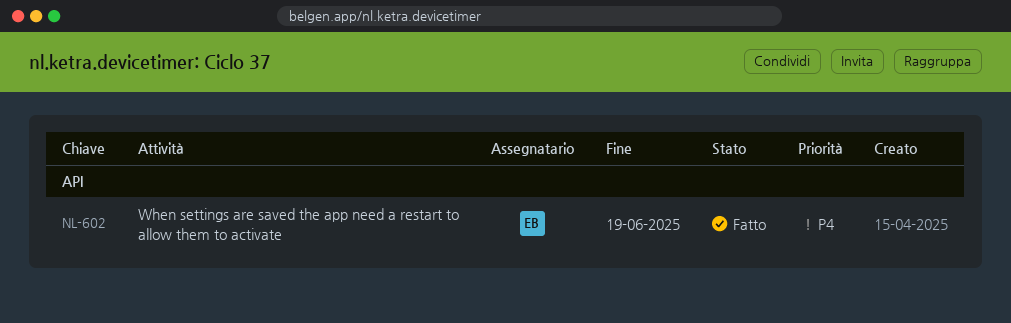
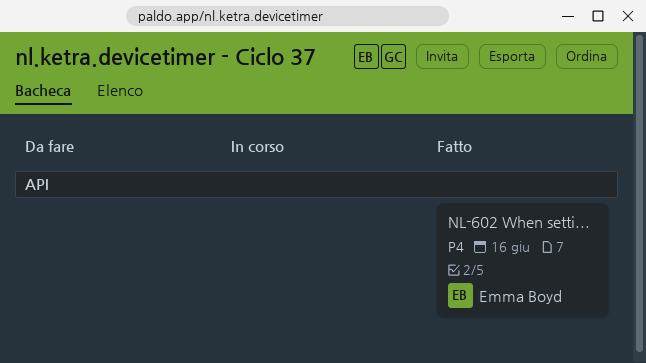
NL-602, due: Jun 19 -> Jun 16

